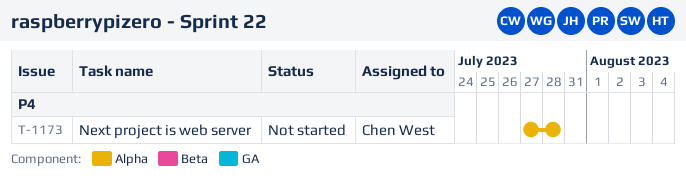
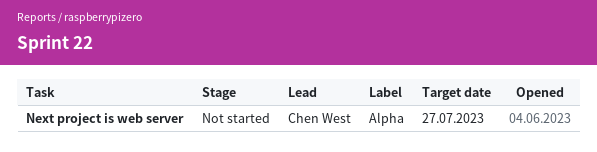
Next project is web server, due: Jul 28 -> Jul 27

